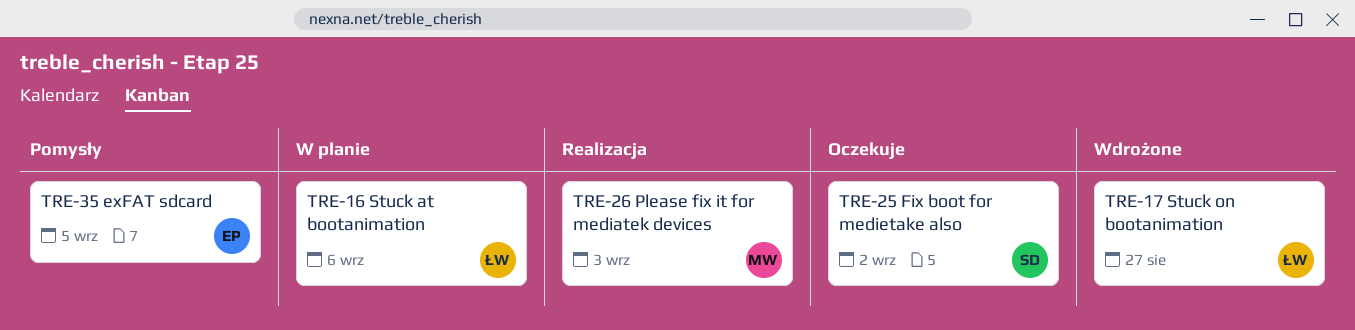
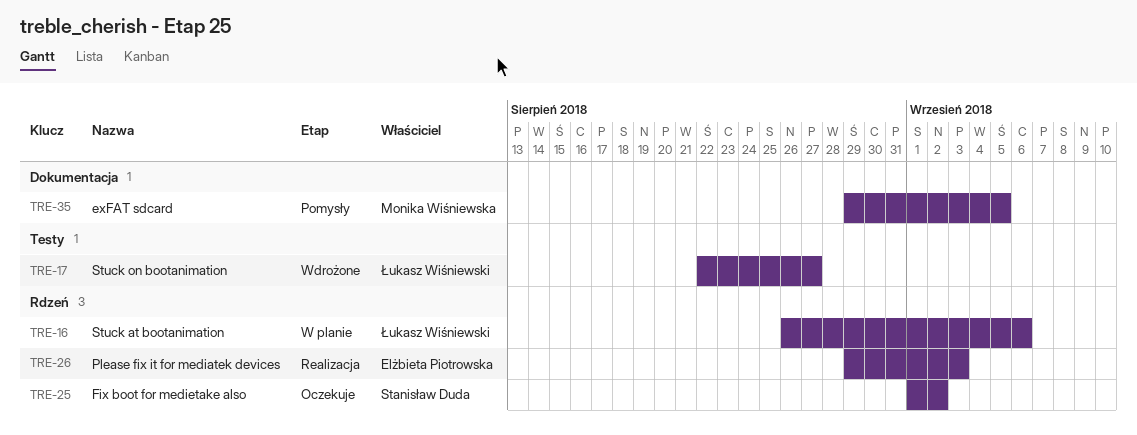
TRE-26, owner: Monika Wiśniewska -> Elżbieta Piotrowska
TRE-35, owner: Elżbieta Piotrowska -> Monika Wiśniewska

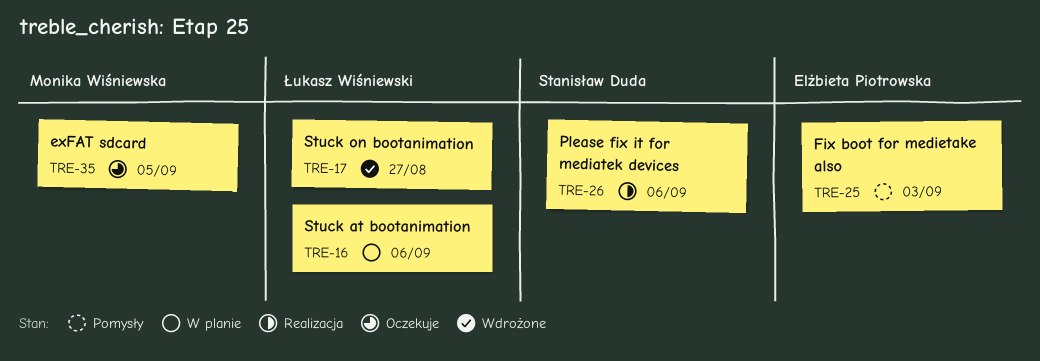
TRE-25, status: Oczekuje -> Pomysły
TRE-25, owner: Stanisław Duda -> Elżbieta Piotrowska
TRE-25, due: Sep 2 -> Sep 3
TRE-26, owner: Elżbieta Piotrowska -> Stanisław Duda
TRE-26, due: Sep 3 -> Sep 6
TRE-35, status: Pomysły -> Oczekuje

